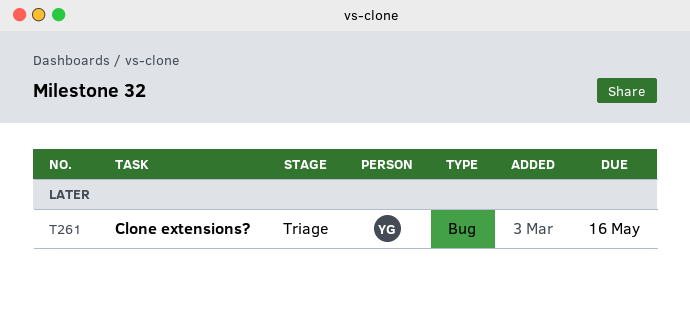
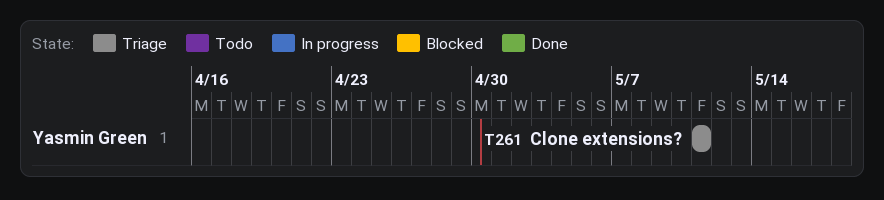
T261, due: May 16 -> May 11

